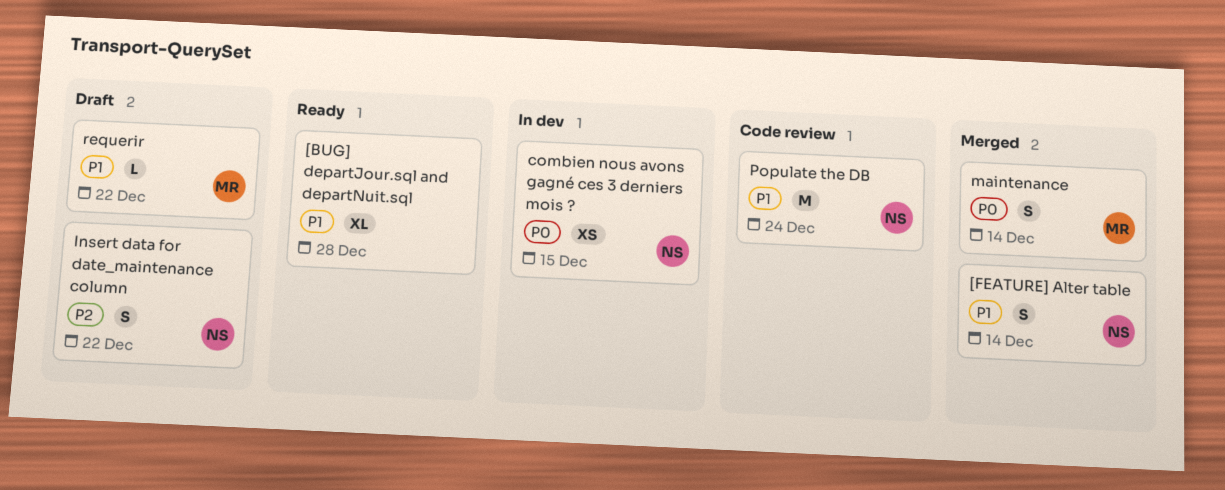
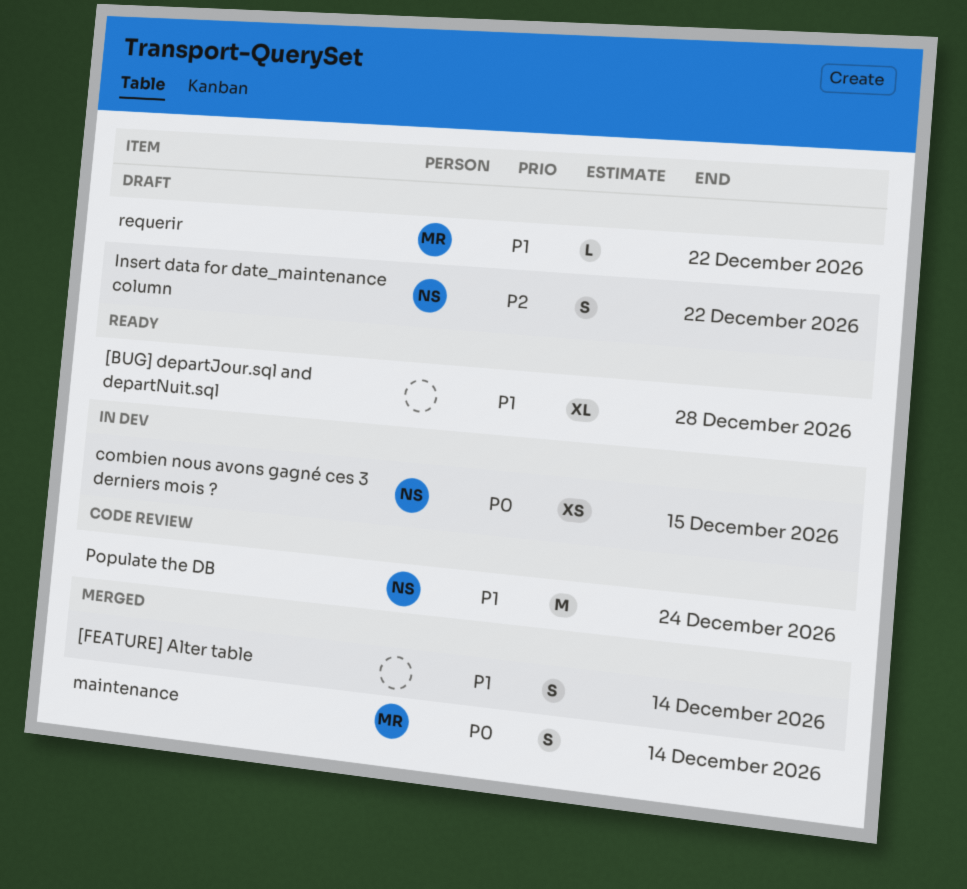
[FEATURE] Alter table, owner: NS -> none

